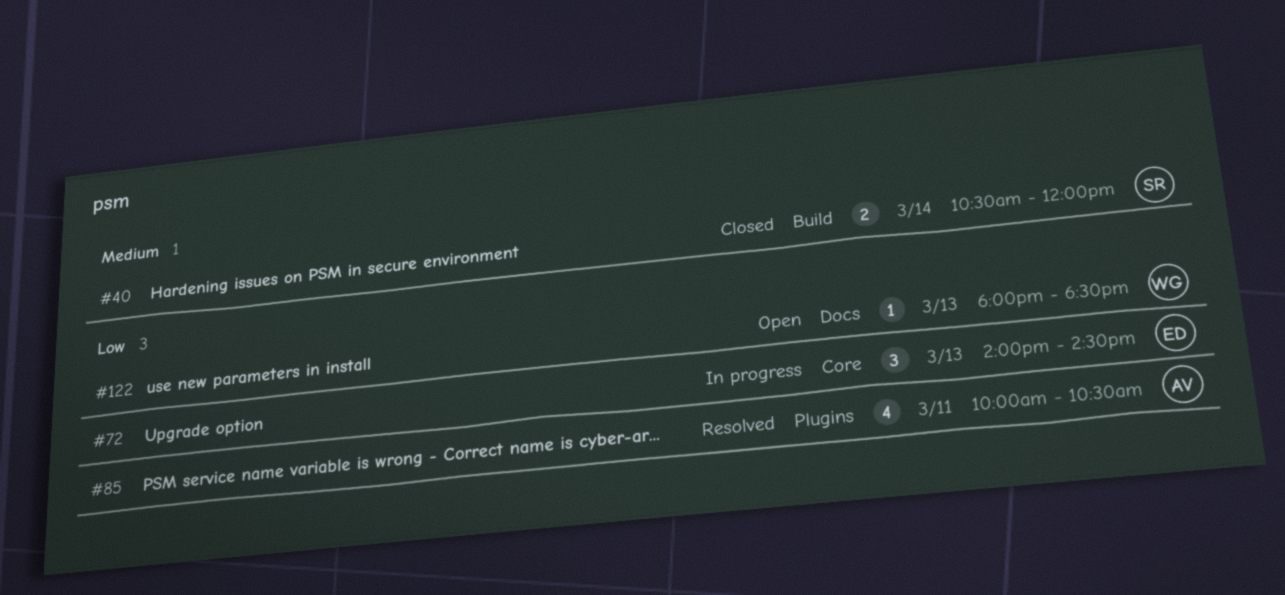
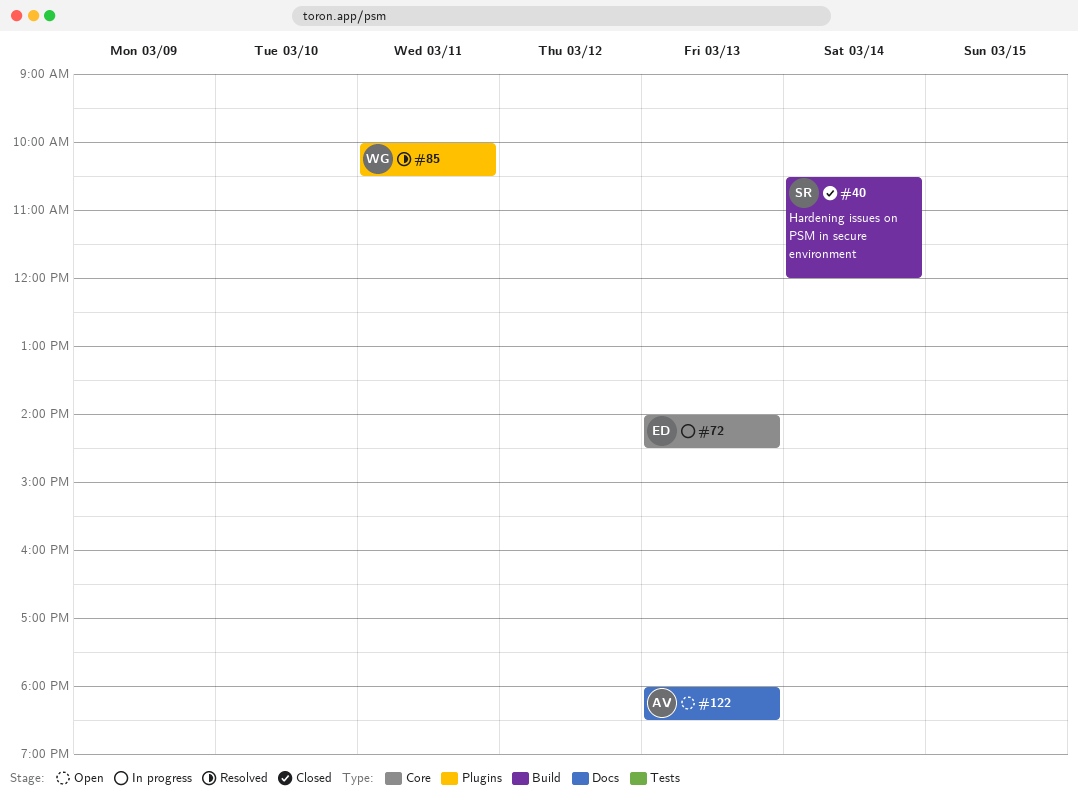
#85, owner: AV -> WG
#122, owner: WG -> AV

